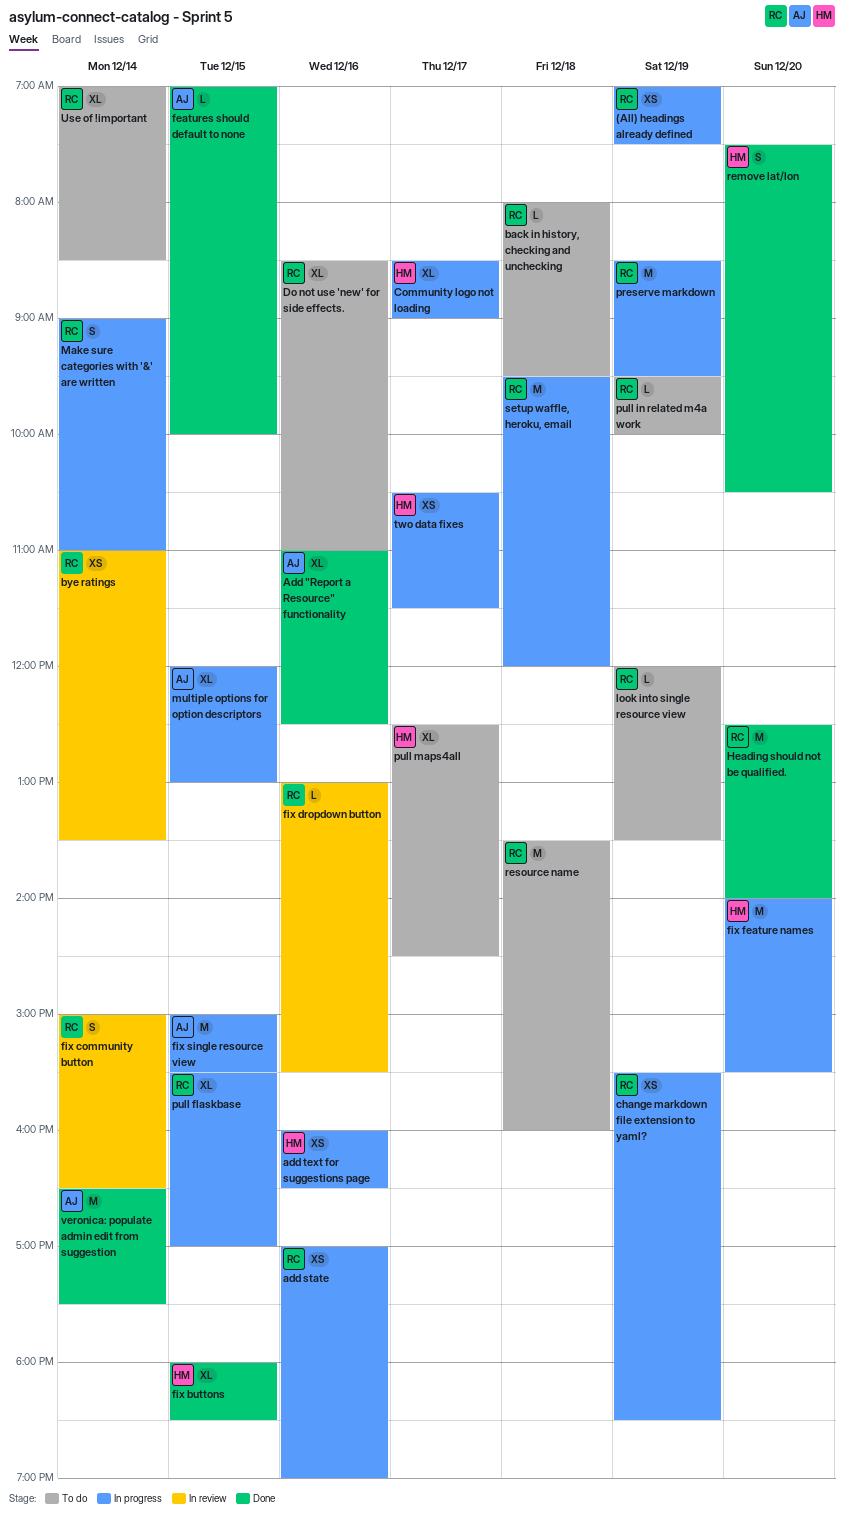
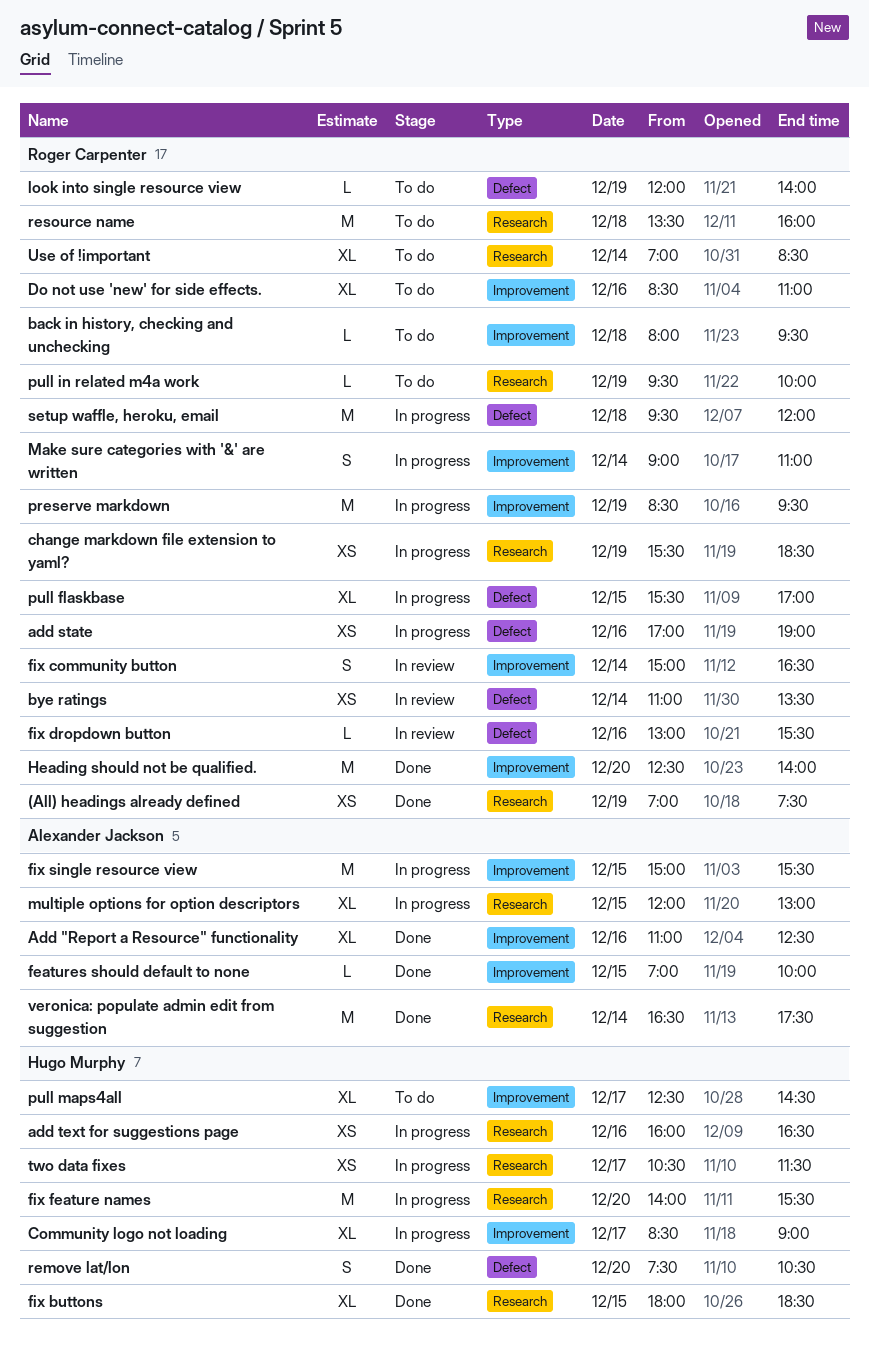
(All) headings already defined, status: In progress -> Done
look into single resource view, ends: 13:30 -> 14:00

